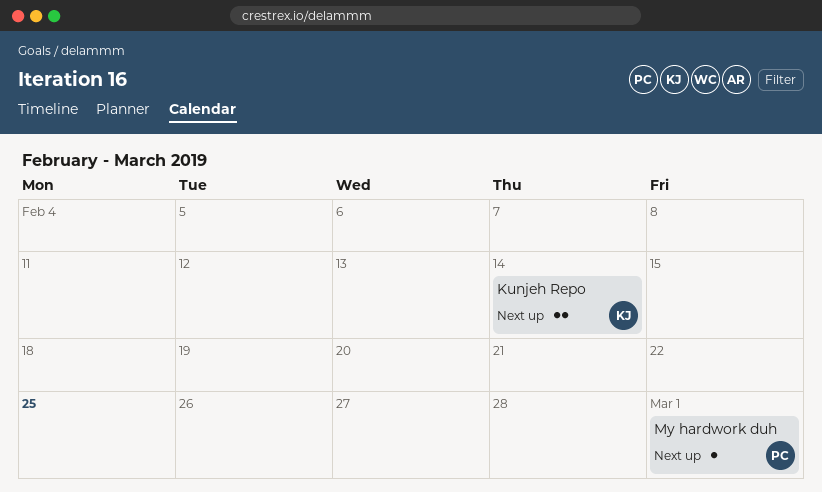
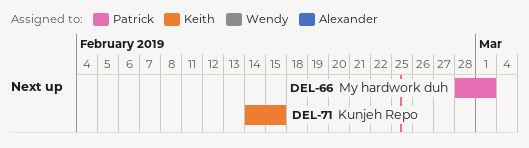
Kunjeh Repo, due: Feb 14 -> Feb 15

